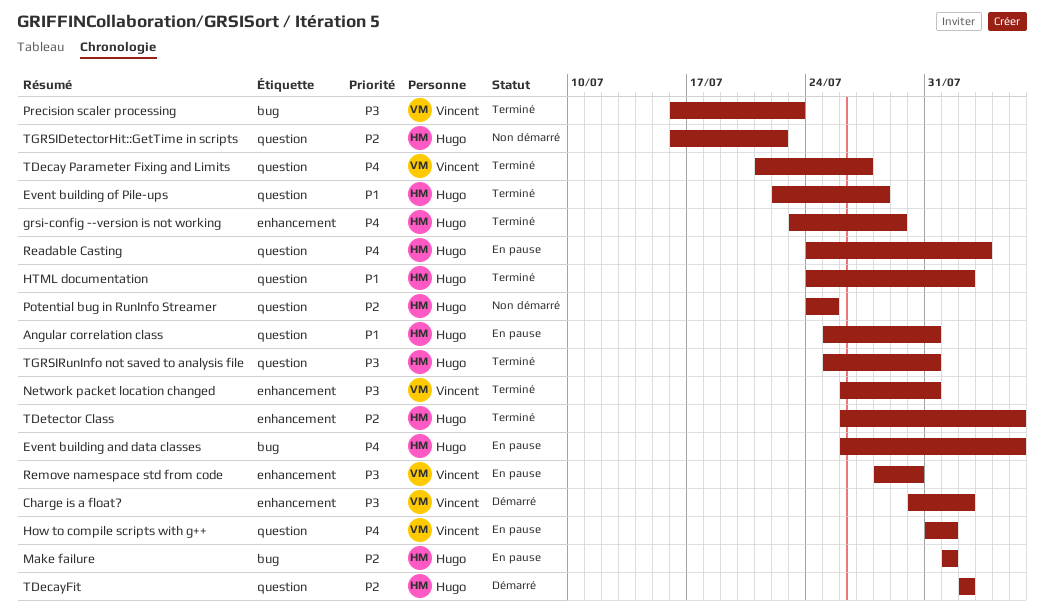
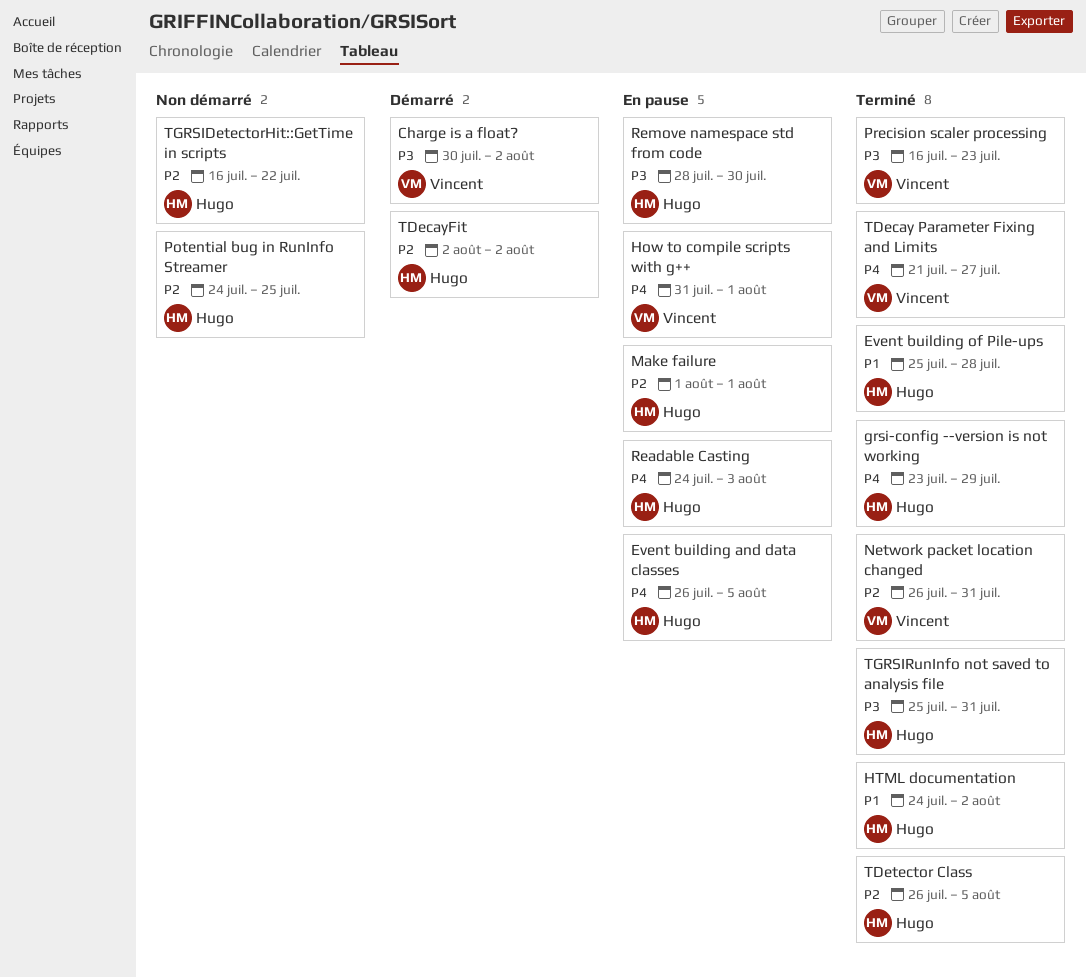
Angular correlation class: present -> none
Event building of Pile-ups, start: Jul 22 -> Jul 25
Network packet location changed, priority: P3 -> P2
Remove namespace std from code, owner: Vincent -> Hugo

